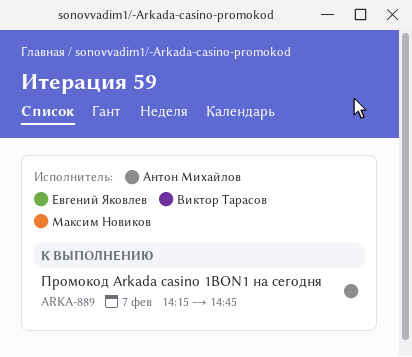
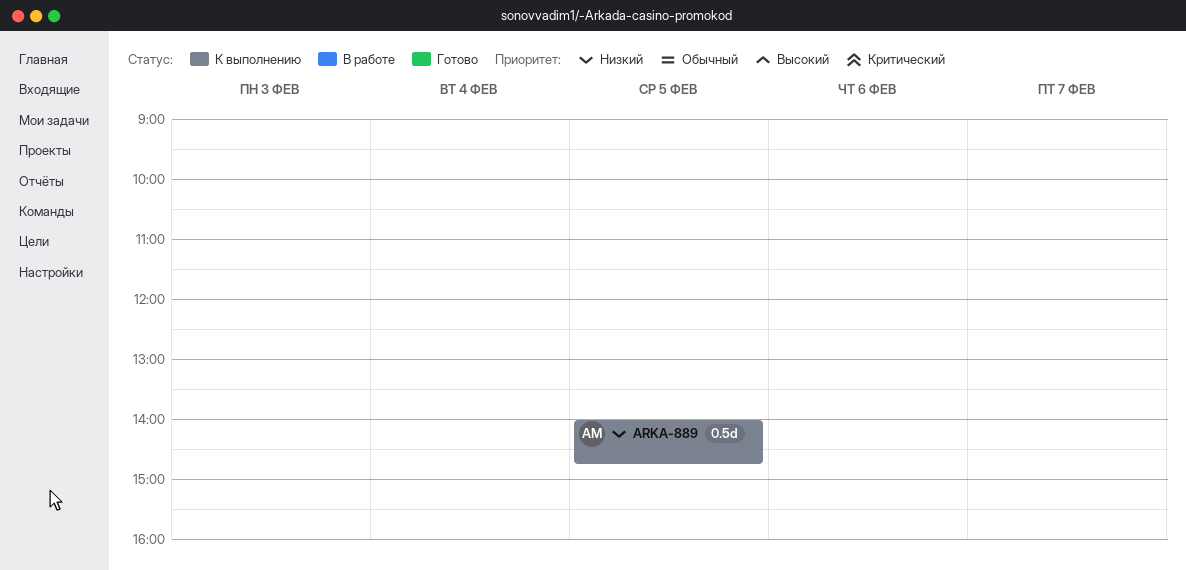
ARKA-889, day: Feb 7 -> Feb 5
ARKA-889, begins: 14:15 -> 14:00

